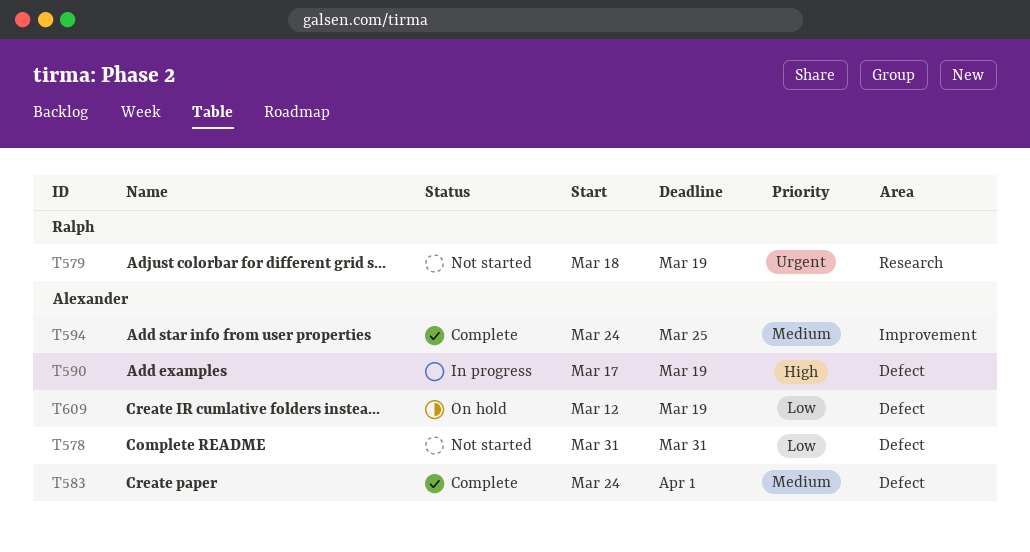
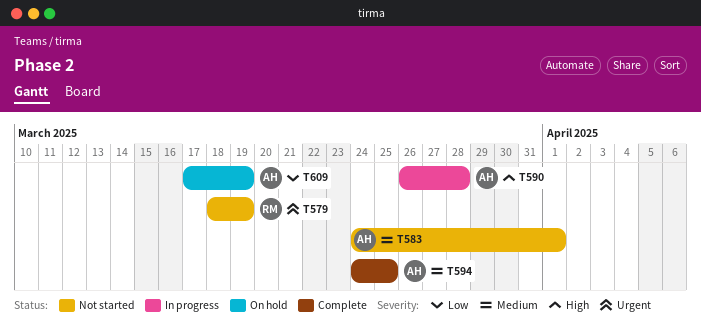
T578: present -> none
T583, status: Complete -> Not started
T590, start: Mar 17 -> Mar 26
T590, due: Mar 19 -> Mar 28
T609, start: Mar 12 -> Mar 17

